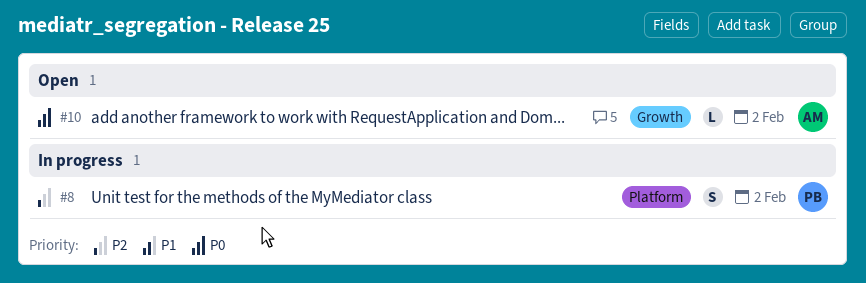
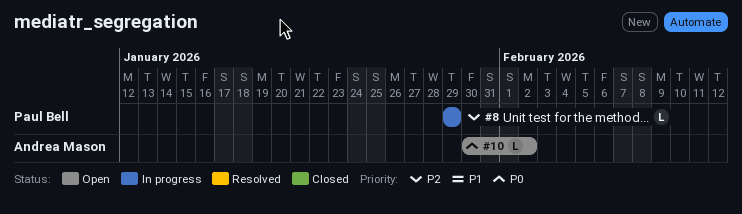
#8, estimate: S -> L
#8, due: Feb 2 -> Jan 29

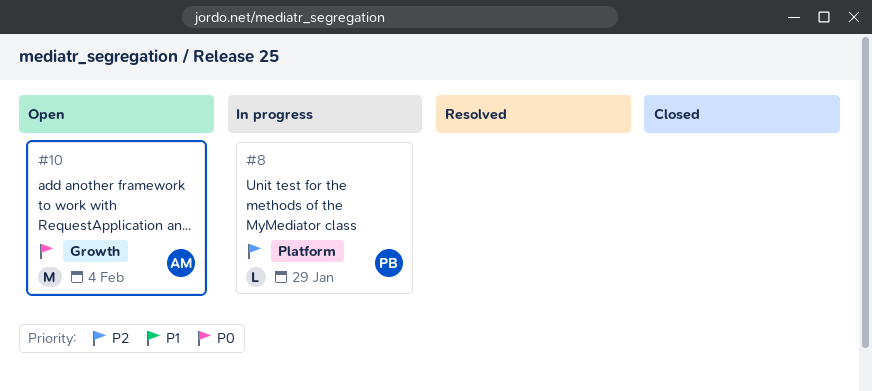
#10, estimate: L -> M
#10, due: Feb 2 -> Feb 4

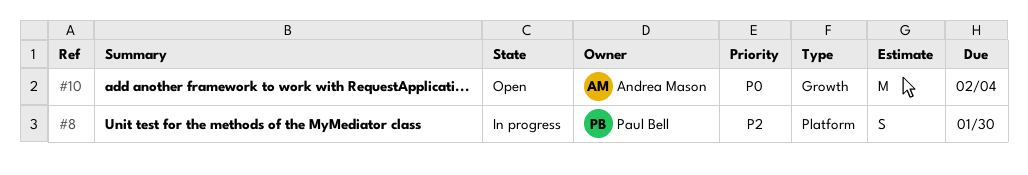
#8, estimate: L -> S
#8, due: Jan 29 -> Jan 30

